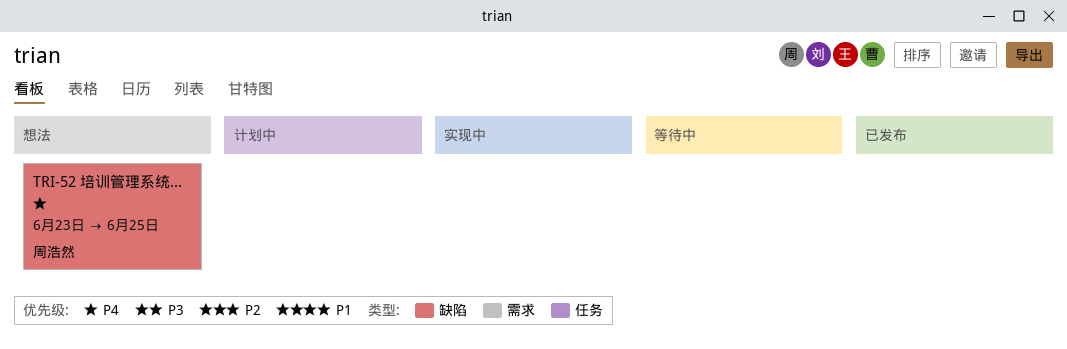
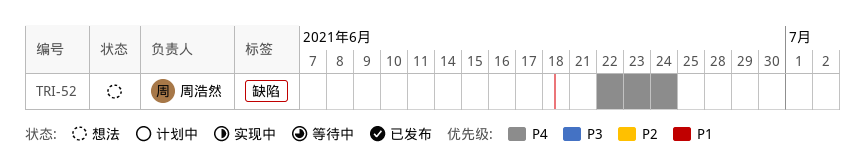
TRI-52, start: Jun 23 -> Jun 22
TRI-52, due: Jun 25 -> Jun 24

